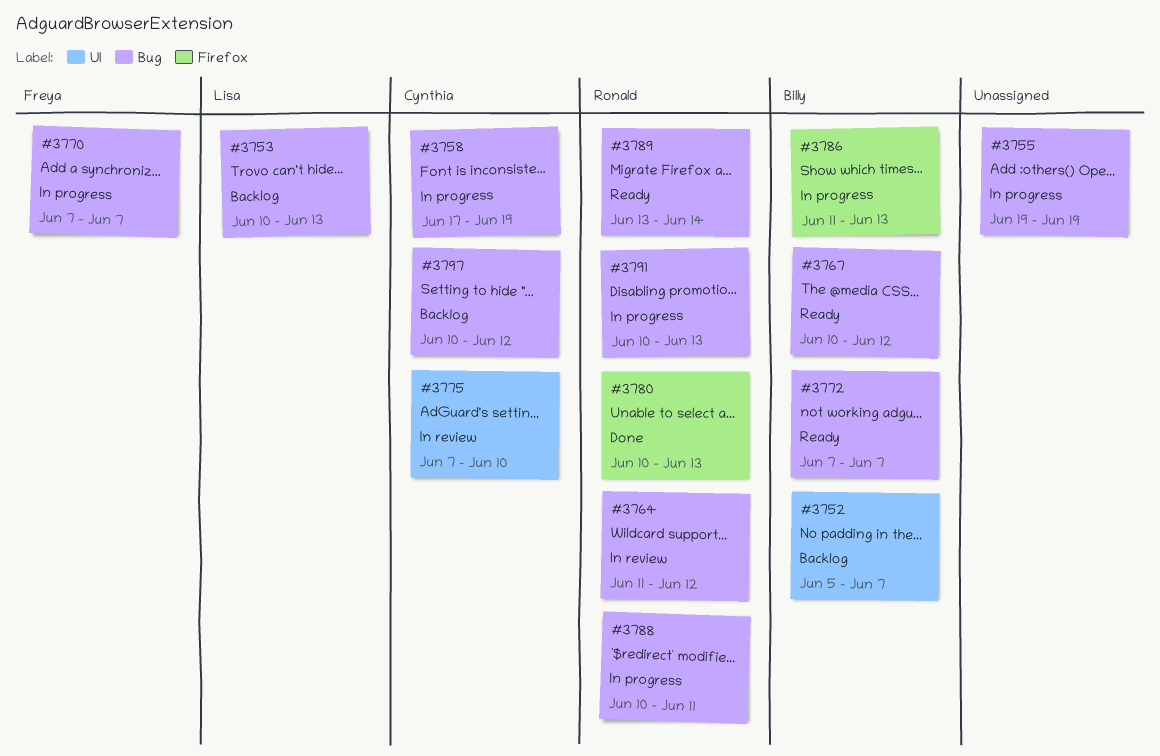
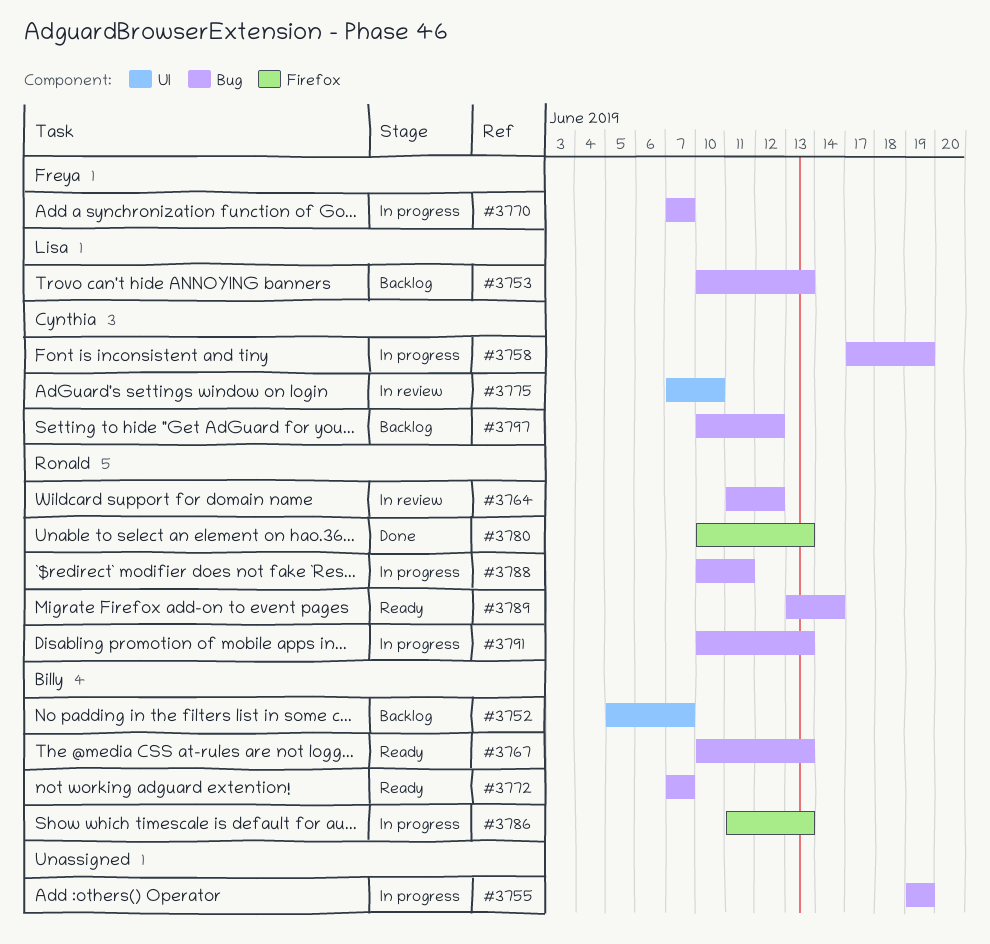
#3767, due: Jun 12 -> Jun 13

